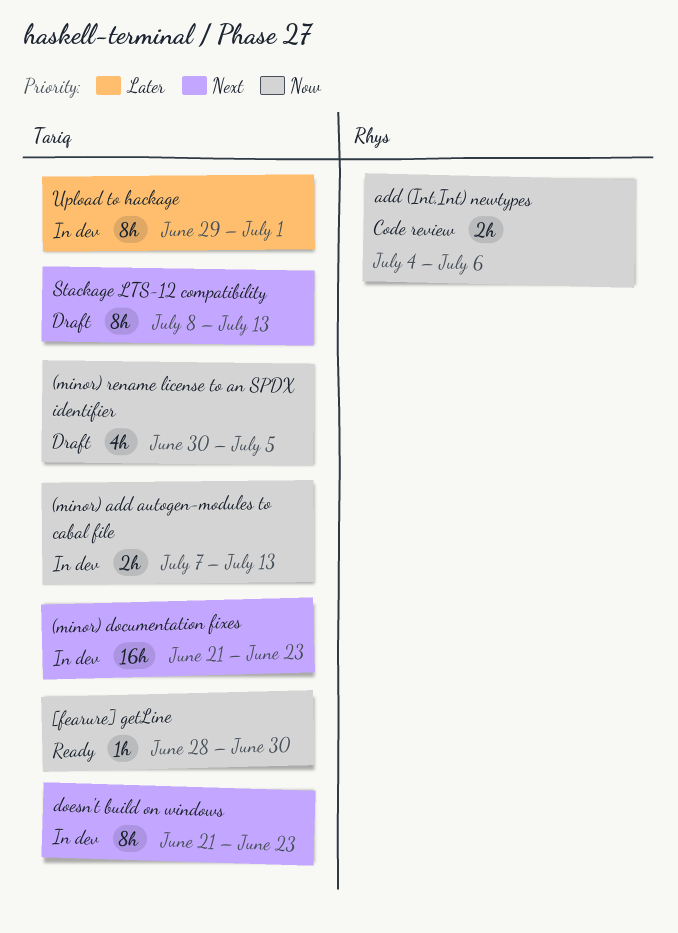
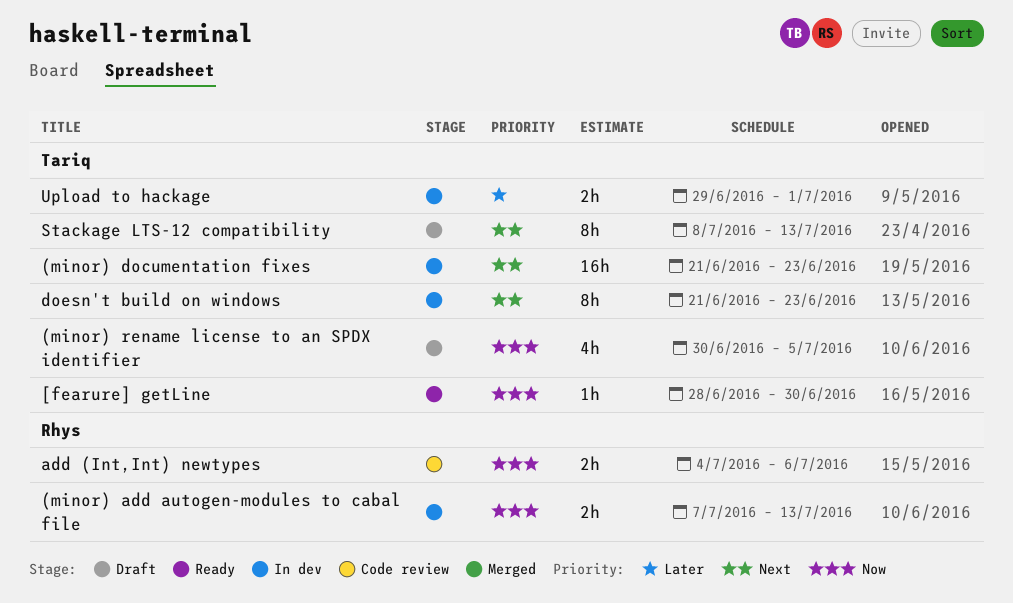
(minor) add autogen-modules to cabal file, owner: Tariq -> Rhys
Upload to hackage, estimate: 8h -> 2h

